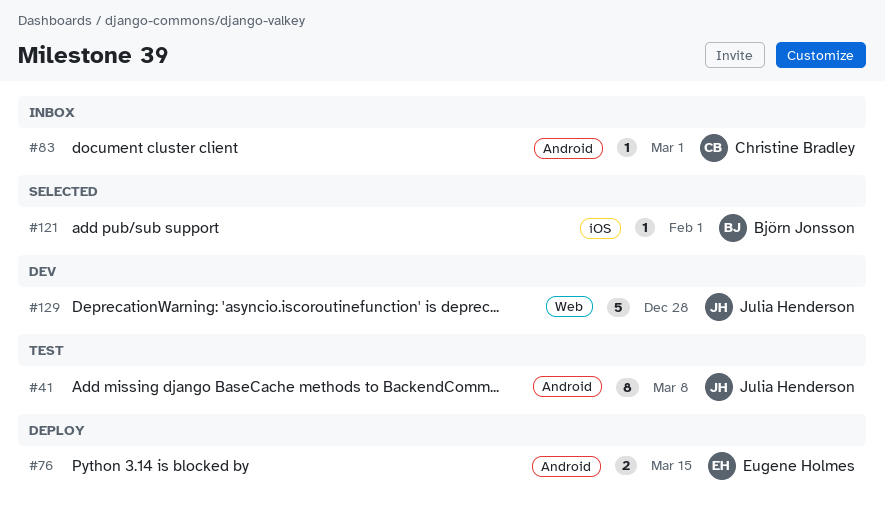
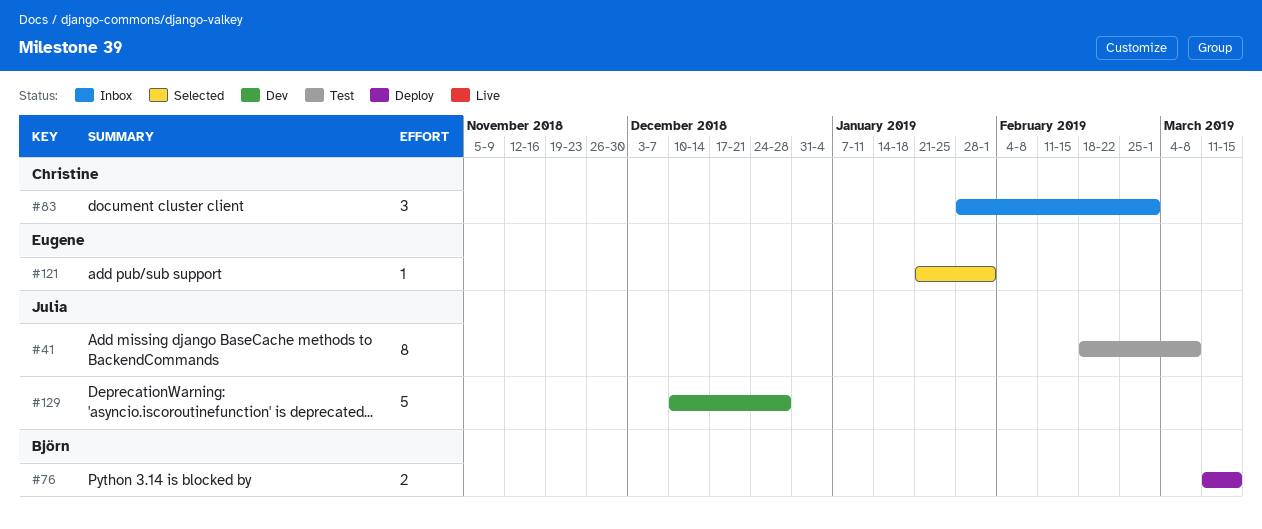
#76, owner: Eugene Holmes -> Björn Jonsson
#83, estimate: 1 -> 3
#121, owner: Björn Jonsson -> Eugene Holmes

